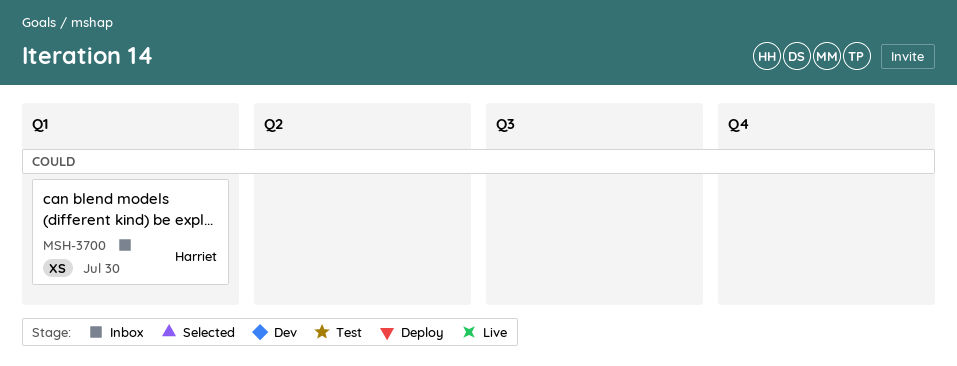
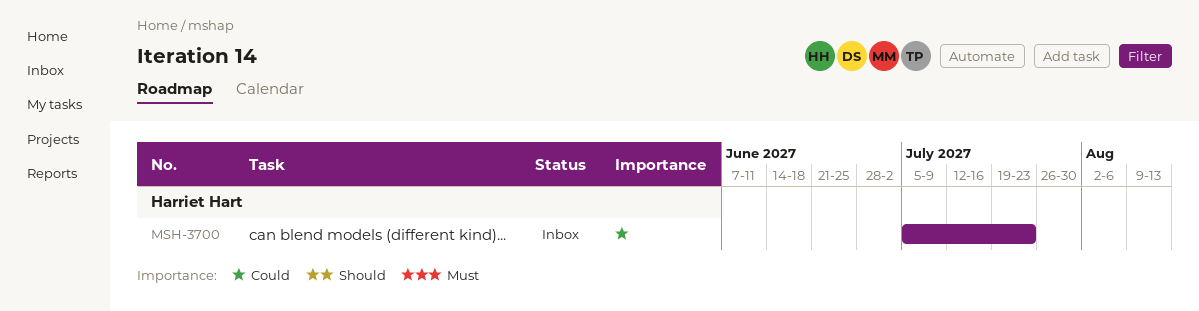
MSH-3700, due: Jul 30 -> Jul 23

